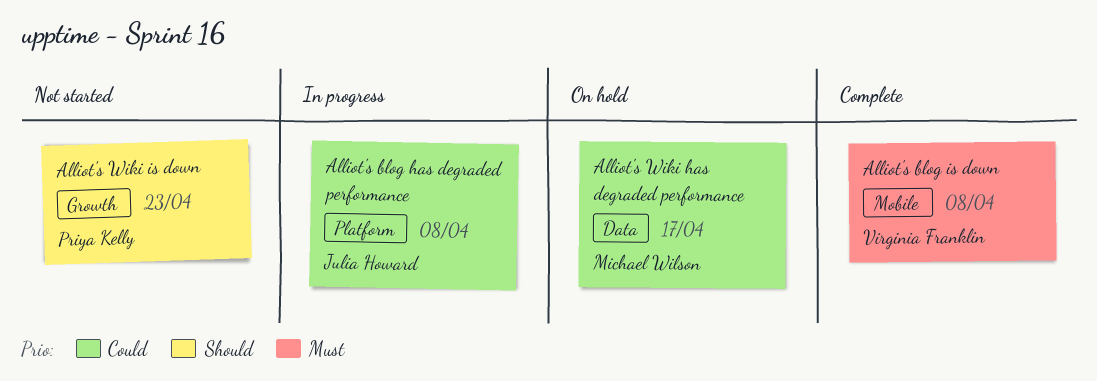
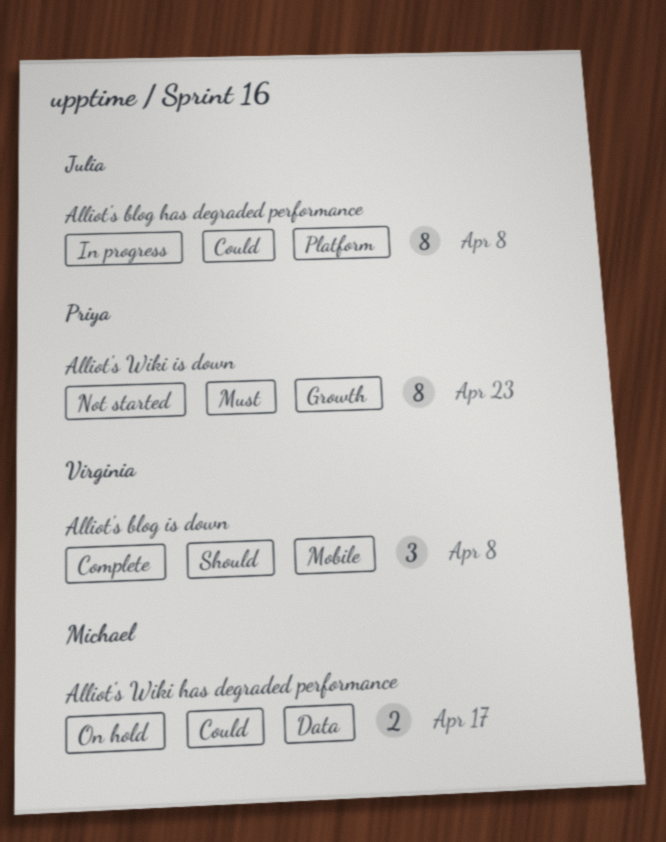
Alliot's blog is down, priority: Must -> Should
Alliot's Wiki is down, priority: Should -> Must

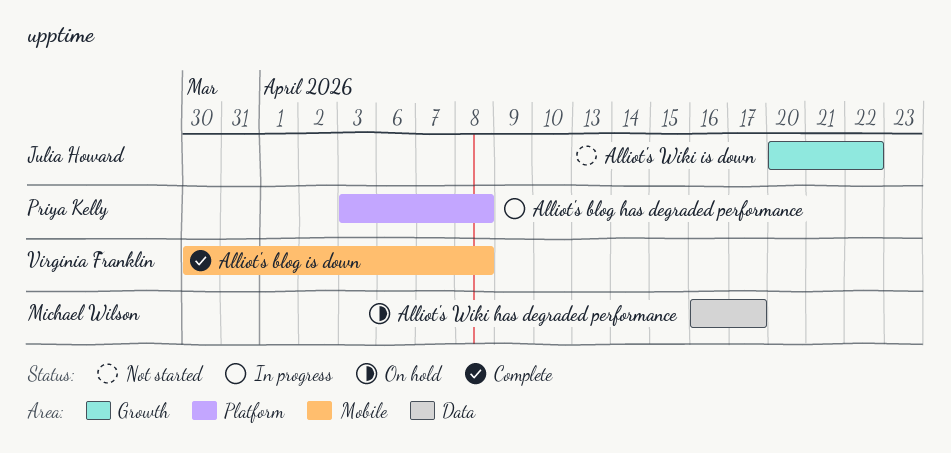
Alliot's blog has degraded performance, owner: Julia Howard -> Priya Kelly
Alliot's Wiki is down, owner: Priya Kelly -> Julia Howard
Alliot's Wiki is down, due: Apr 23 -> Apr 22

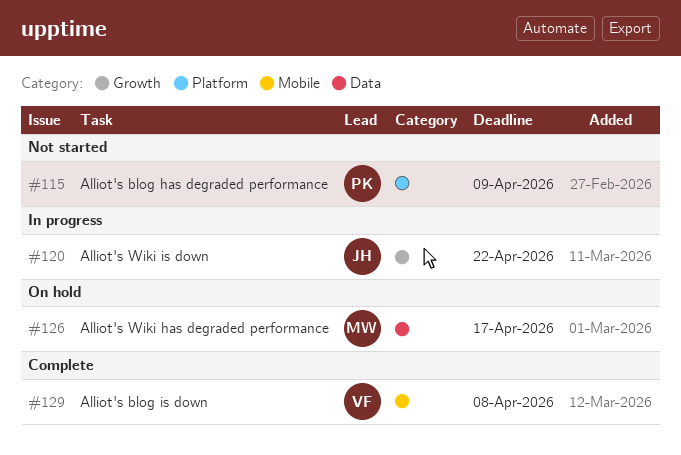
Alliot's blog has degraded performance, status: In progress -> Not started
Alliot's blog has degraded performance, due: Apr 8 -> Apr 9
Alliot's Wiki is down, status: Not started -> In progress

